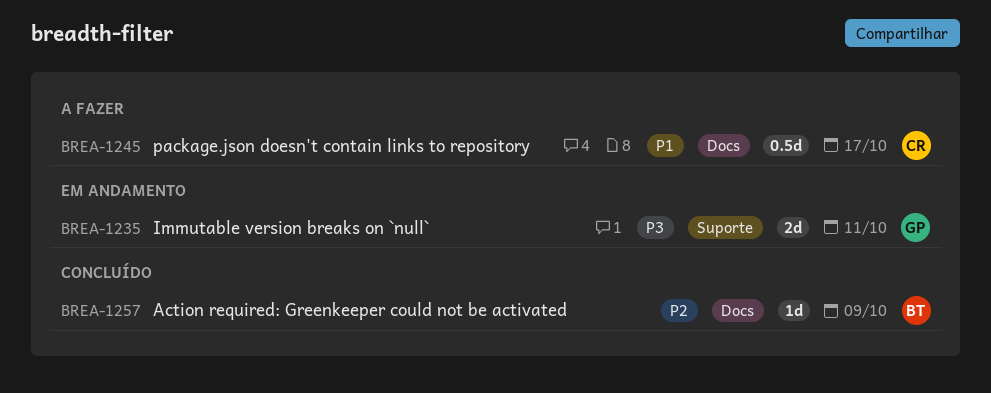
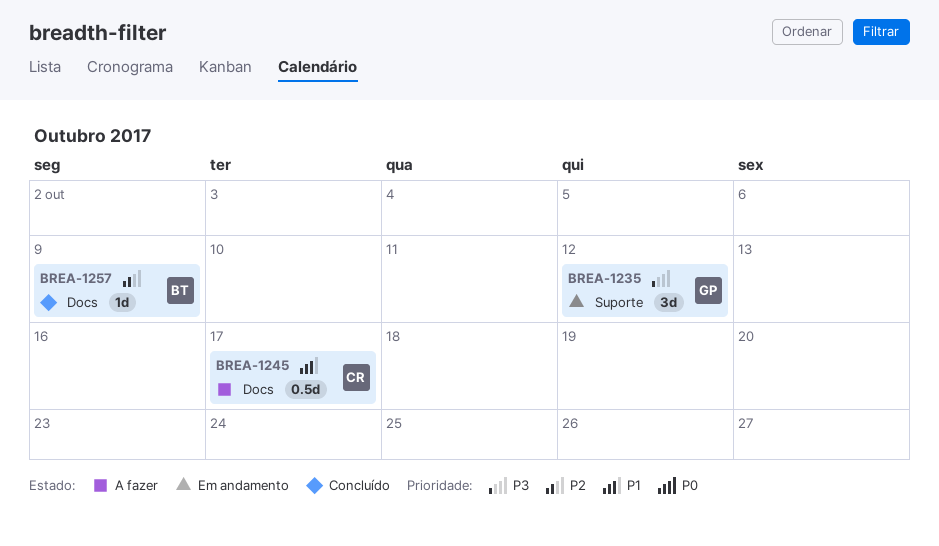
BREA-1235, estimate: 2d -> 3d
BREA-1235, due: Oct 11 -> Oct 12

